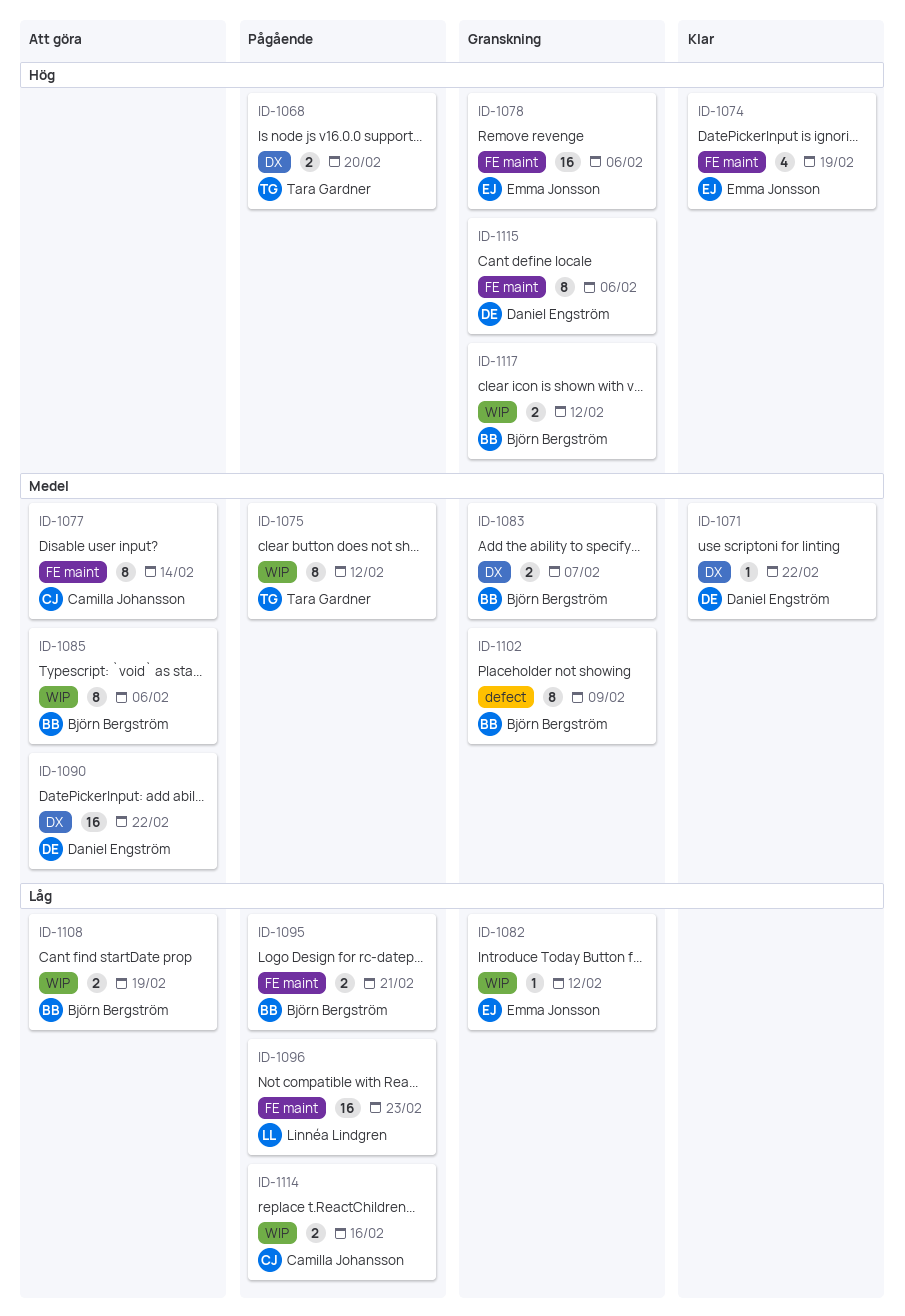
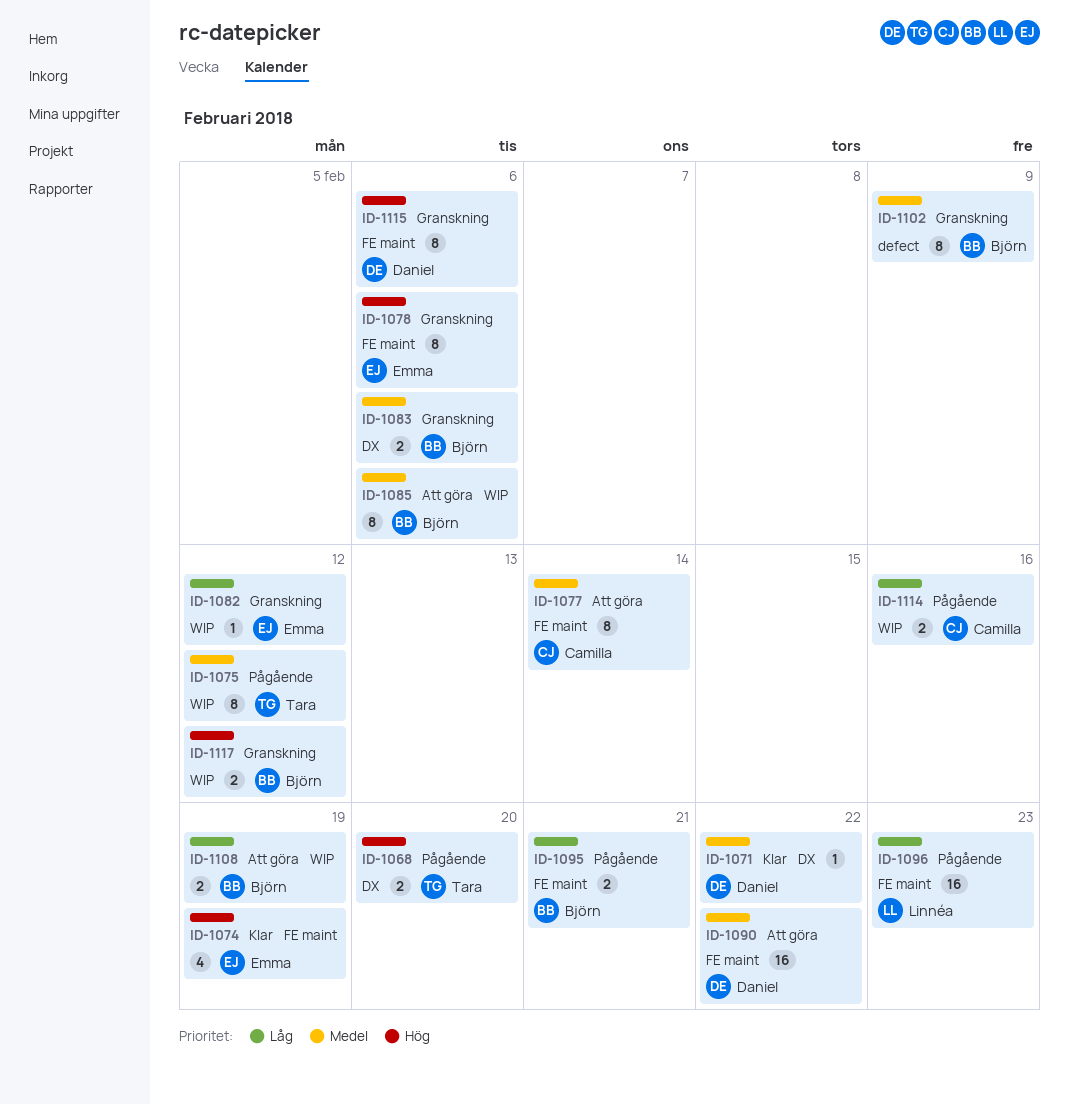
ID-1078, estimate: 16 -> 8
ID-1083, due: Feb 7 -> Feb 6
ID-1090, label: DX -> FE maint

